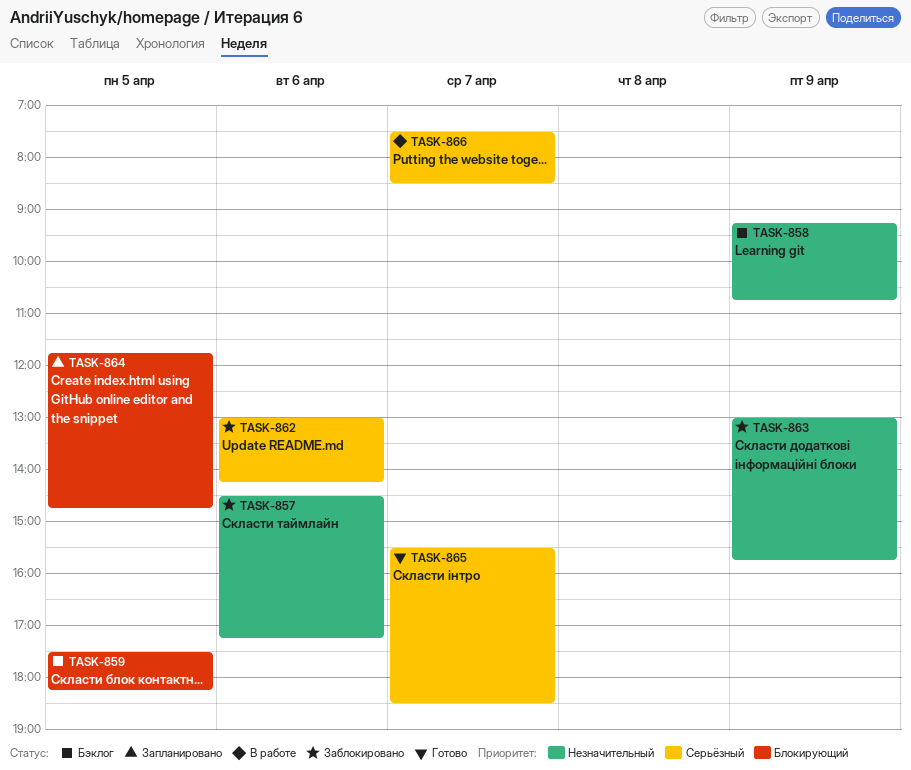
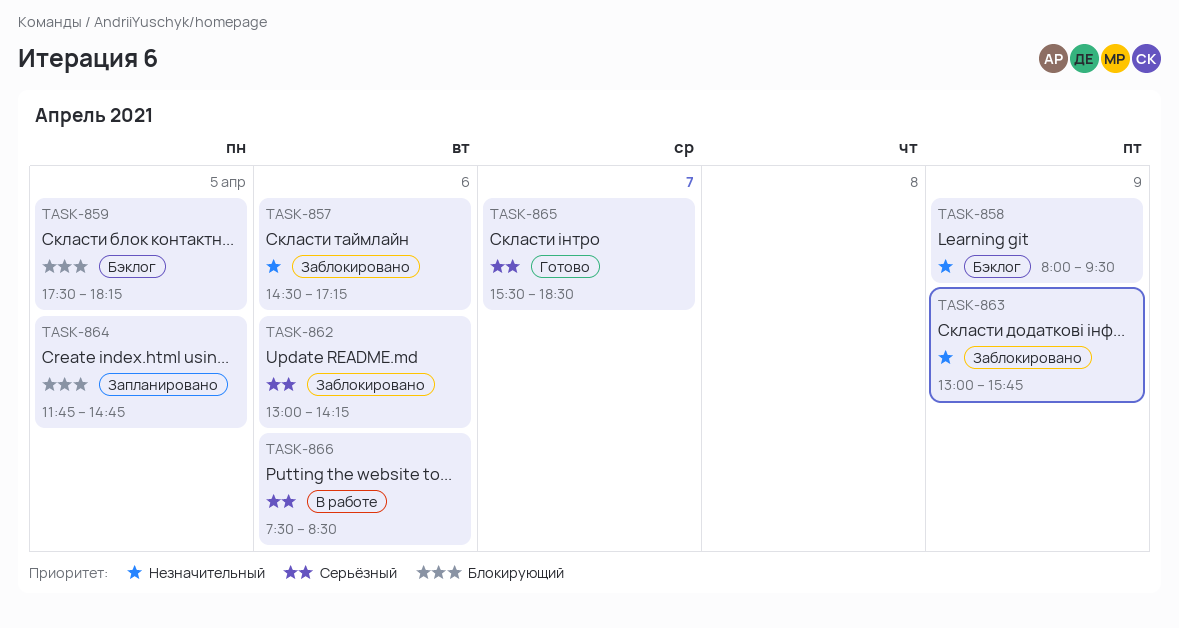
TASK-858, begins: 09:15 -> 08:00
TASK-858, ends: 10:45 -> 09:30
TASK-866, day: Apr 7 -> Apr 6

